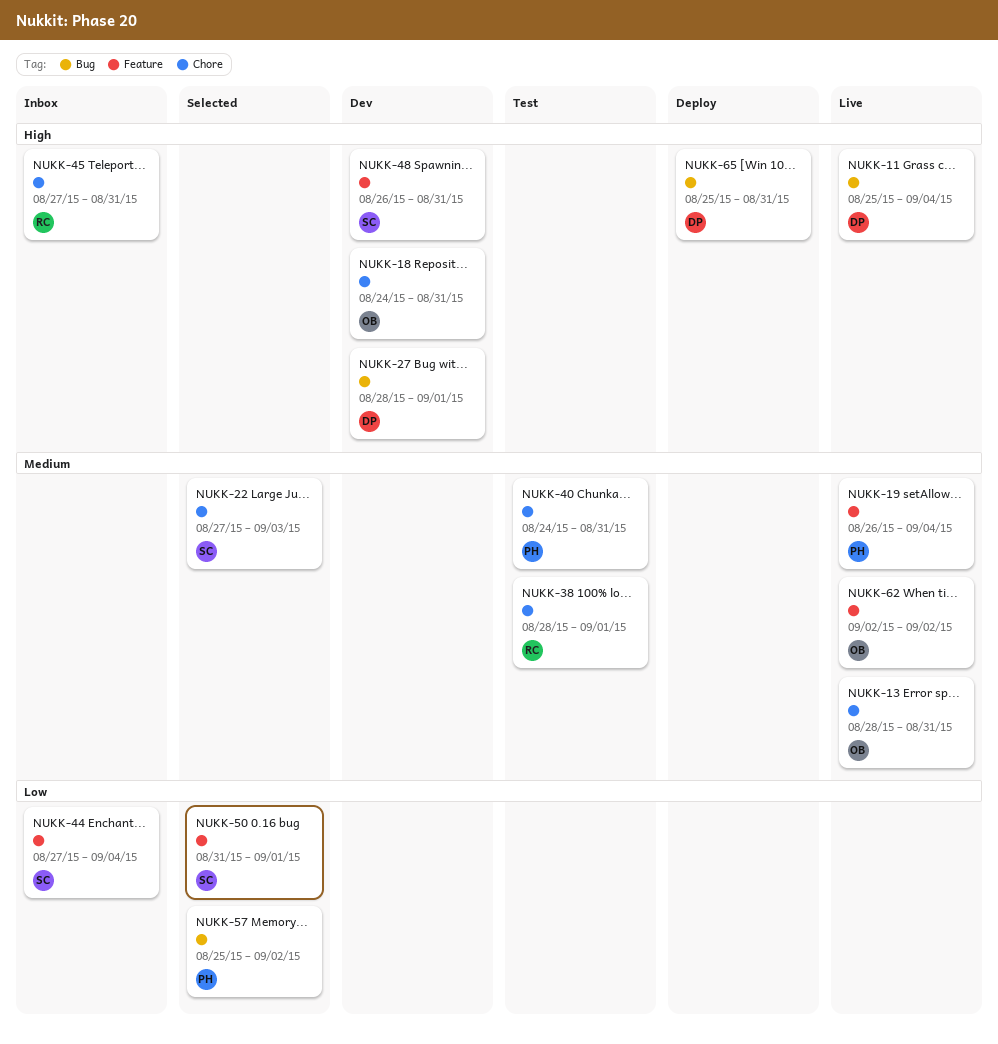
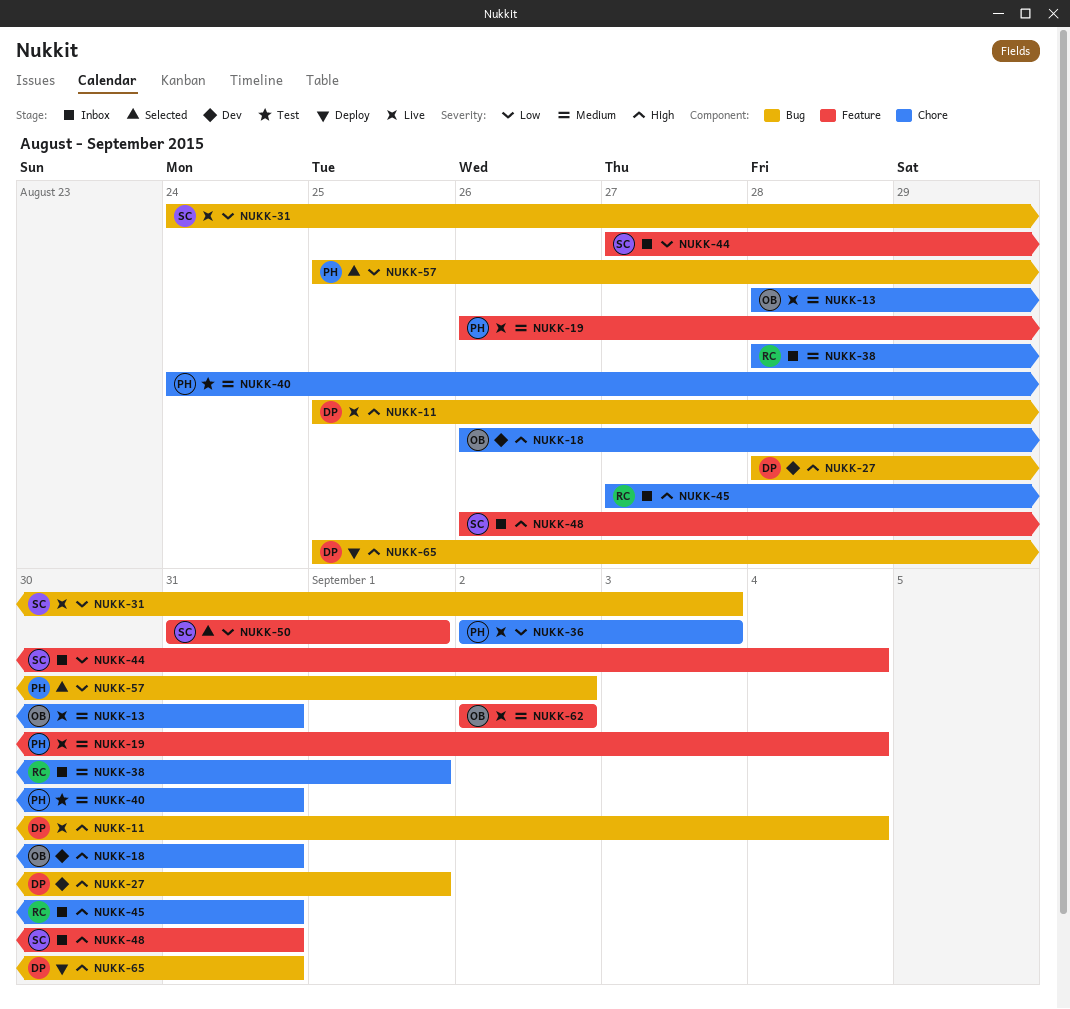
NUKK-18, start: Aug 24 -> Aug 26
NUKK-22: present -> none
NUKK-31: none -> present
NUKK-36: none -> present
NUKK-38, status: Test -> Inbox
NUKK-48, status: Dev -> Inbox

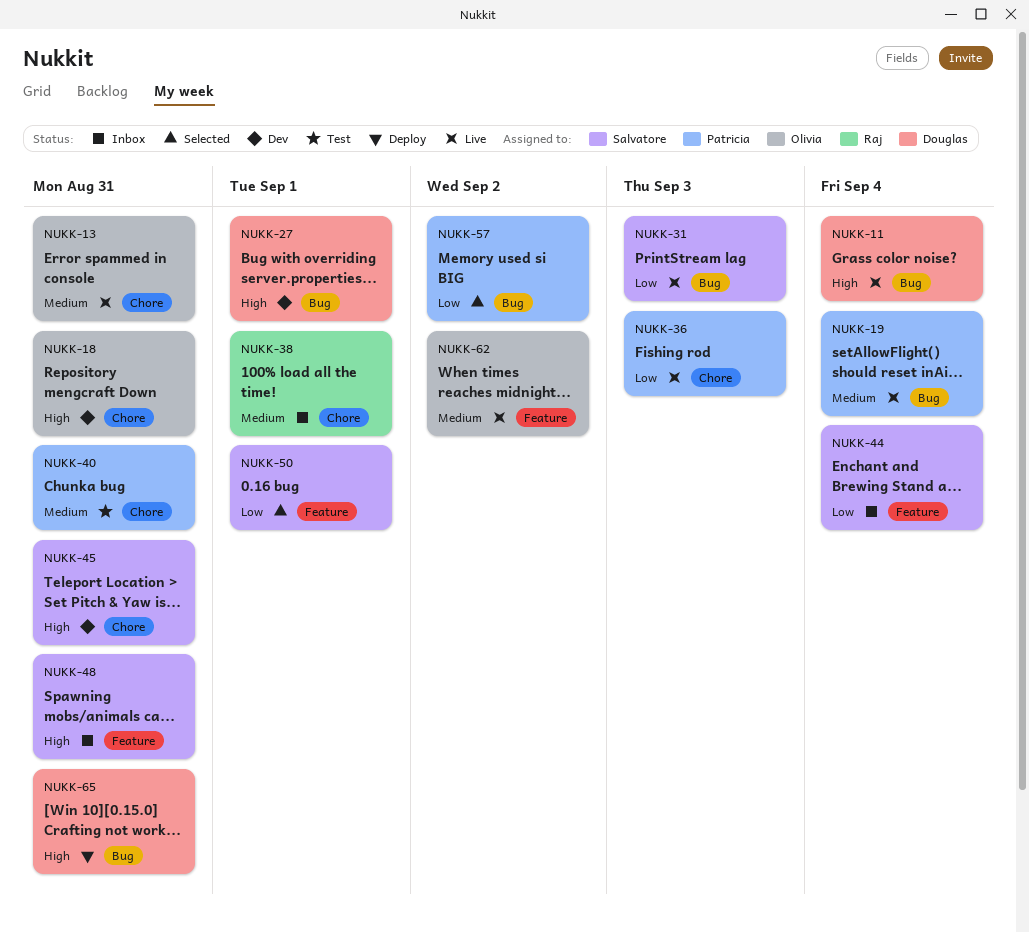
NUKK-19, label: Feature -> Bug
NUKK-45, status: Inbox -> Dev
NUKK-45, owner: Raj -> Salvatore

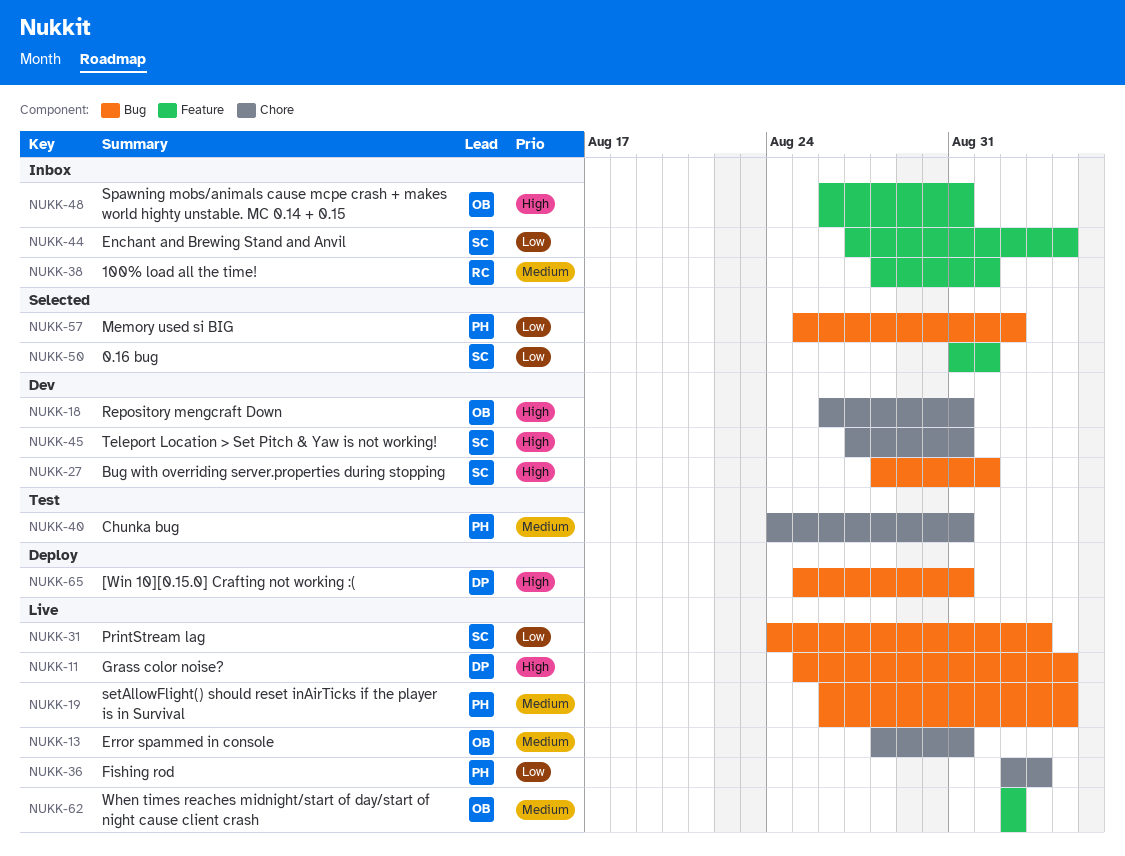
NUKK-27, owner: Douglas -> Salvatore
NUKK-38, label: Chore -> Feature
NUKK-48, owner: Salvatore -> Olivia

